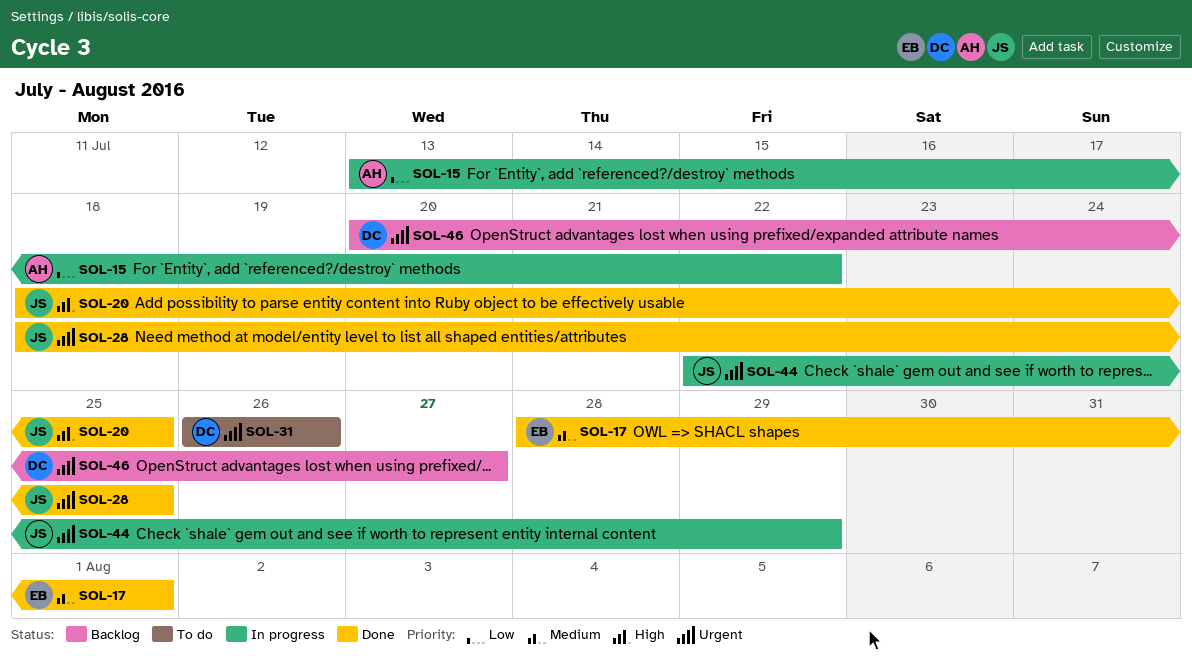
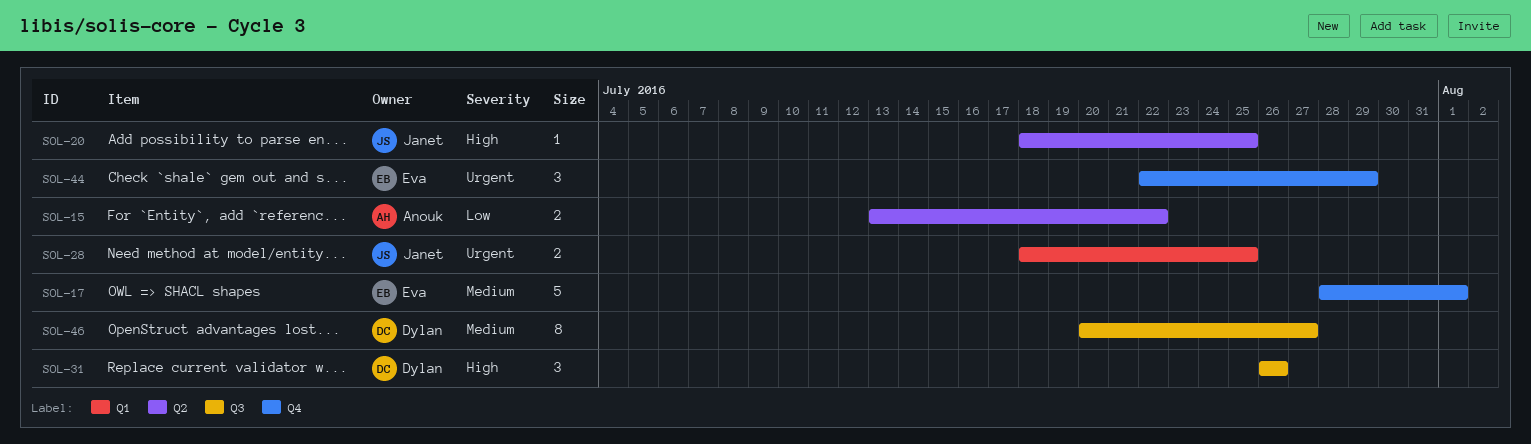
SOL-31, priority: Urgent -> High
SOL-44, owner: Janet -> Eva
SOL-46, priority: Urgent -> Medium

